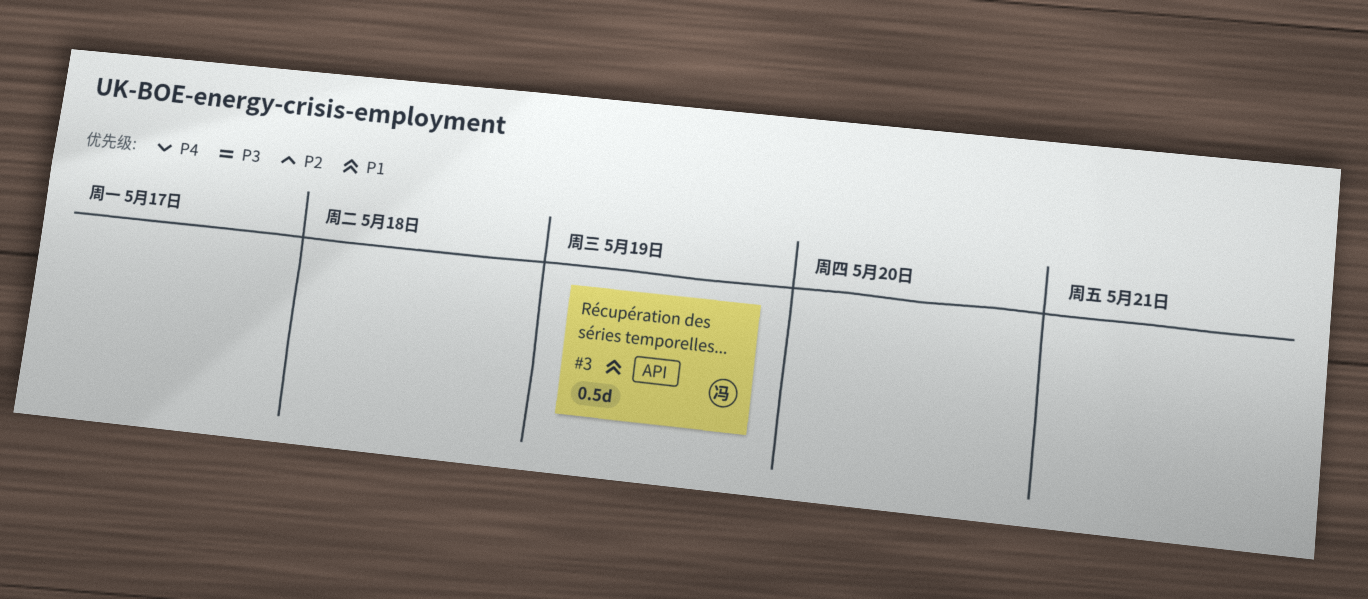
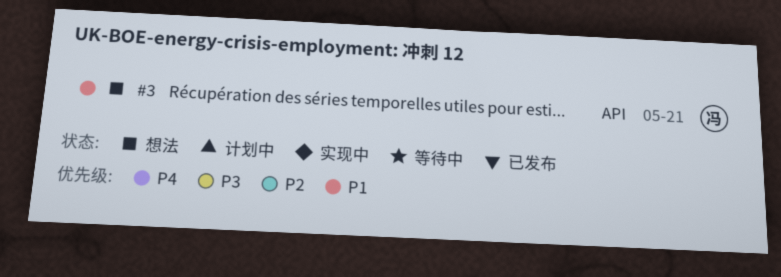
#3, due: May 19 -> May 21

